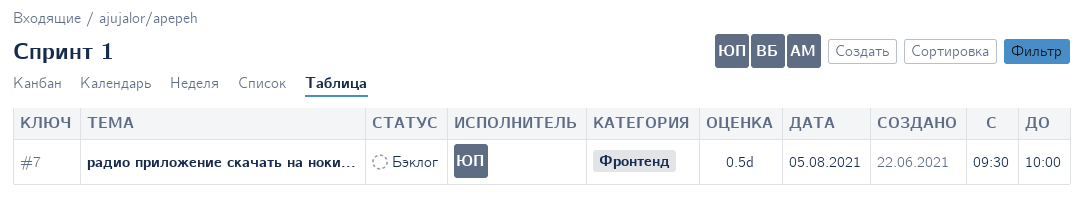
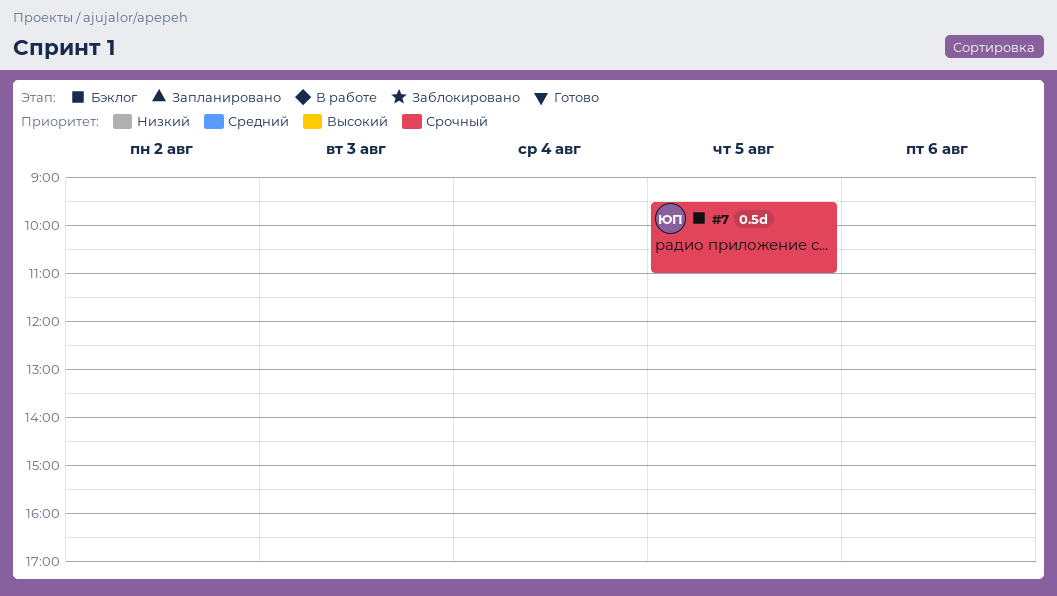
#7, ends: 10:00 -> 11:00

